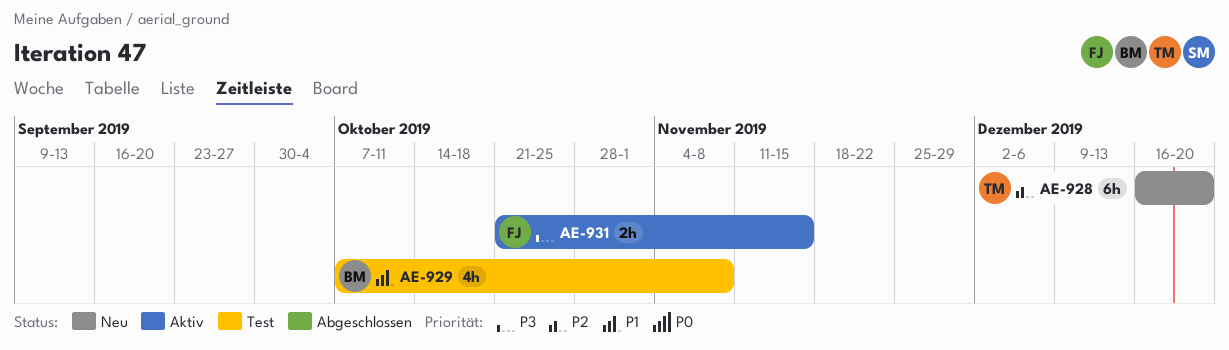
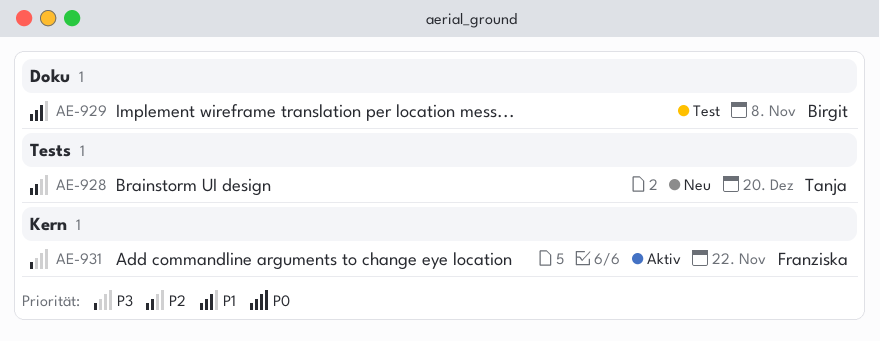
AE-931, due: Nov 15 -> Nov 22

